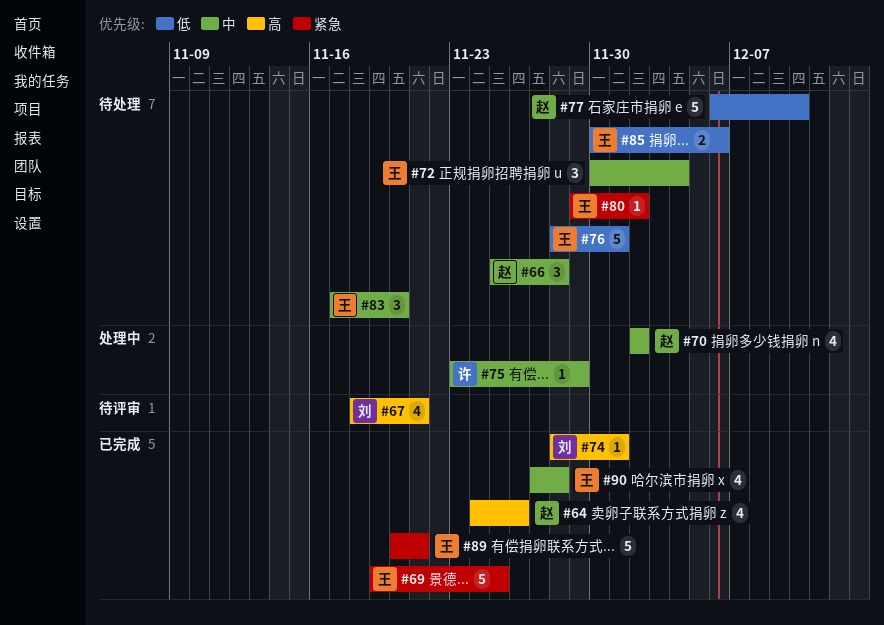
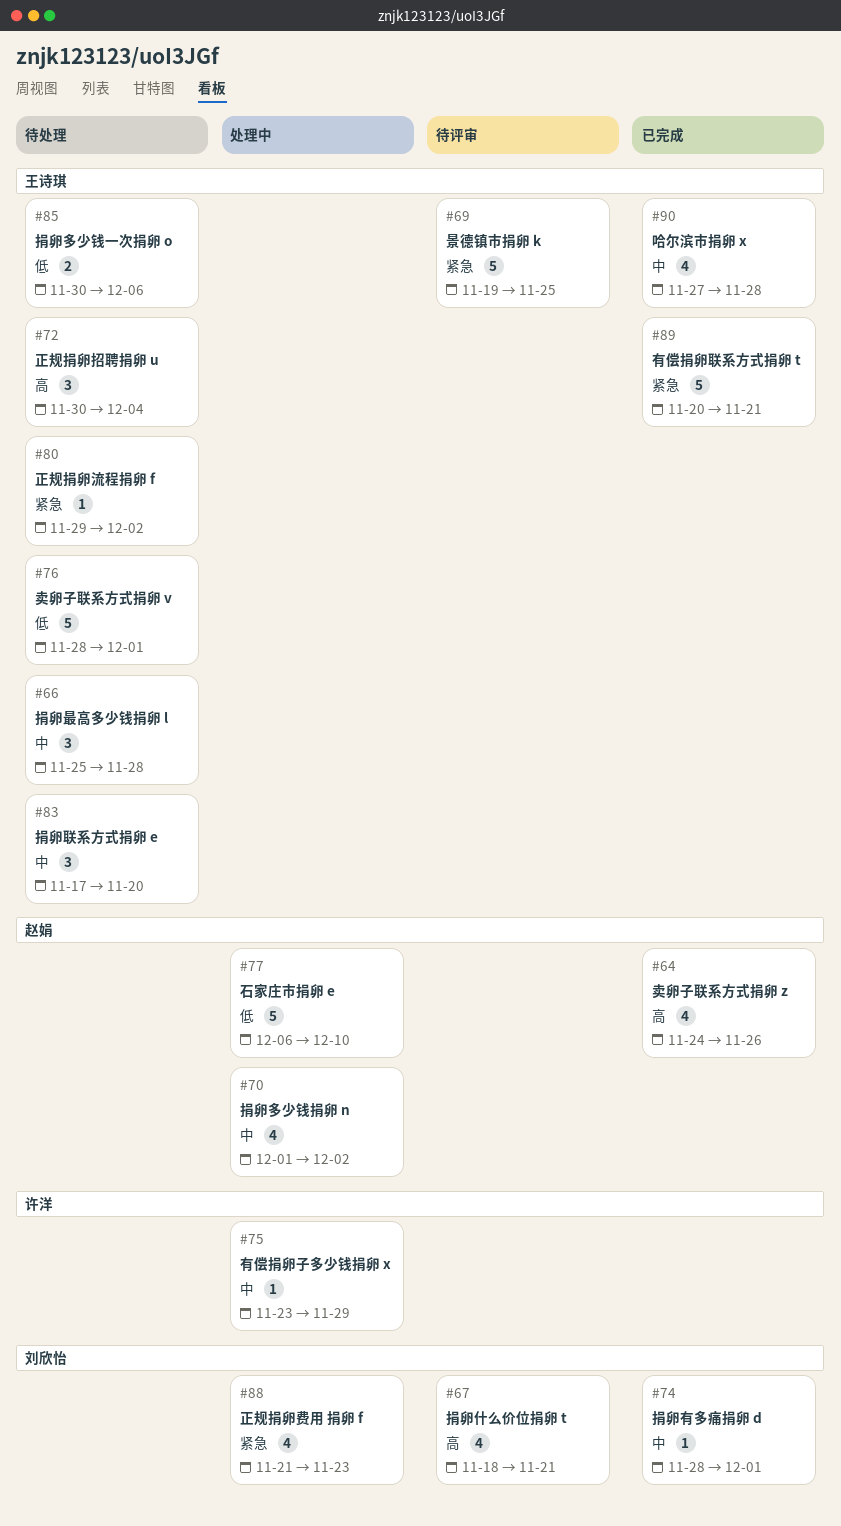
#66, owner: 赵娟 -> 王诗琪
#69, status: 已完成 -> 待评审
#70, start: Dec 2 -> Dec 1
#72, priority: 中 -> 高
#74, priority: 高 -> 中
#77, status: 待处理 -> 处理中
#88: none -> present

